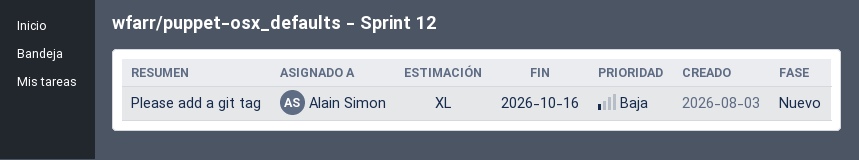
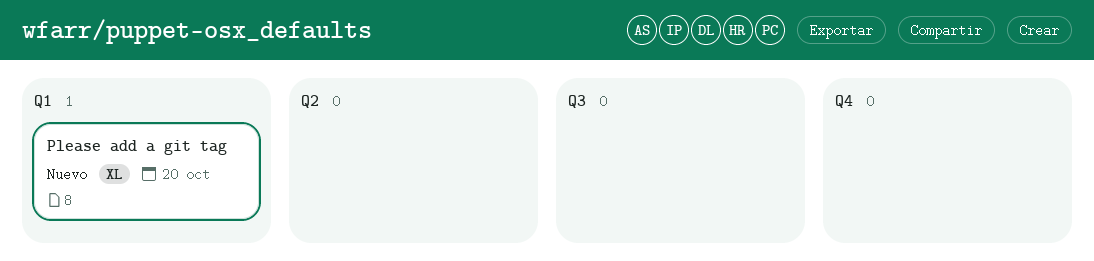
Please add a git tag, due: Oct 16 -> Oct 20

